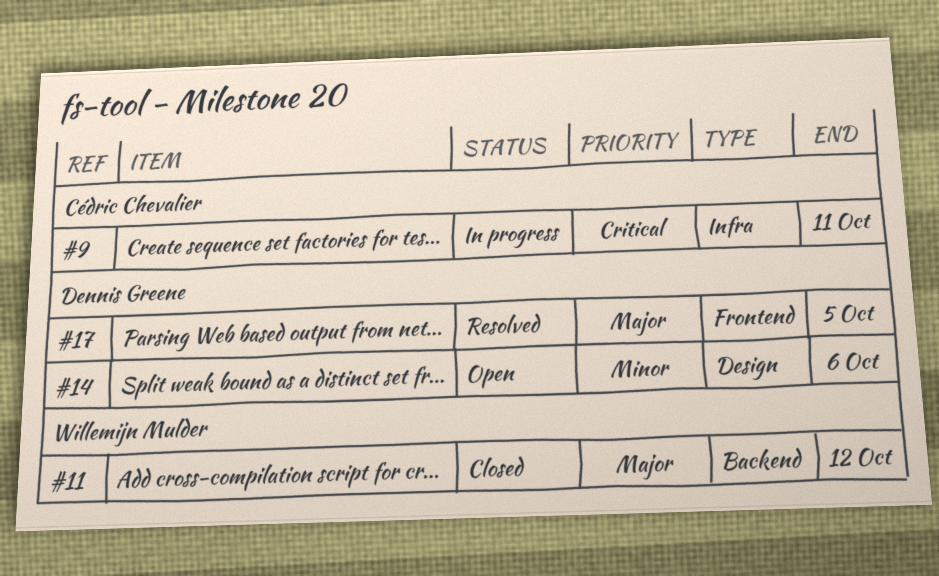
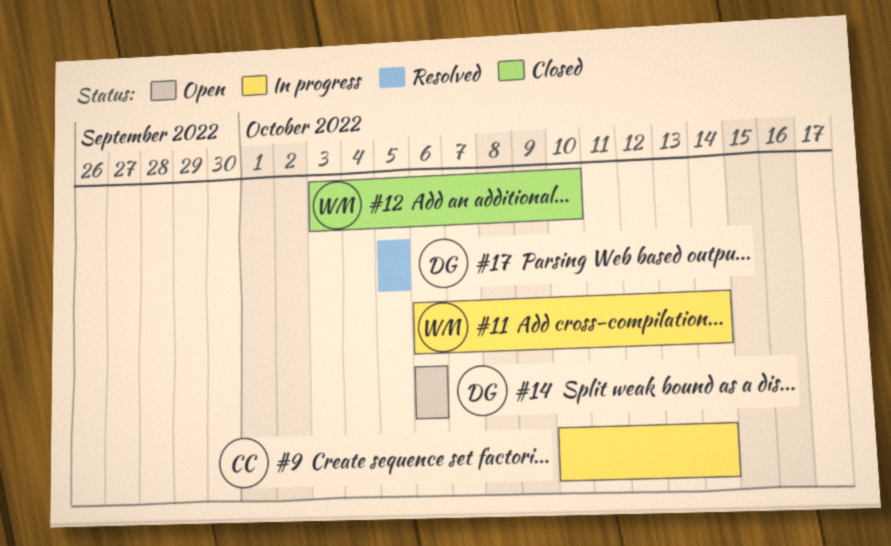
#9, due: Oct 11 -> Oct 14
#11, status: Closed -> In progress
#11, due: Oct 12 -> Oct 14
#12: none -> present

